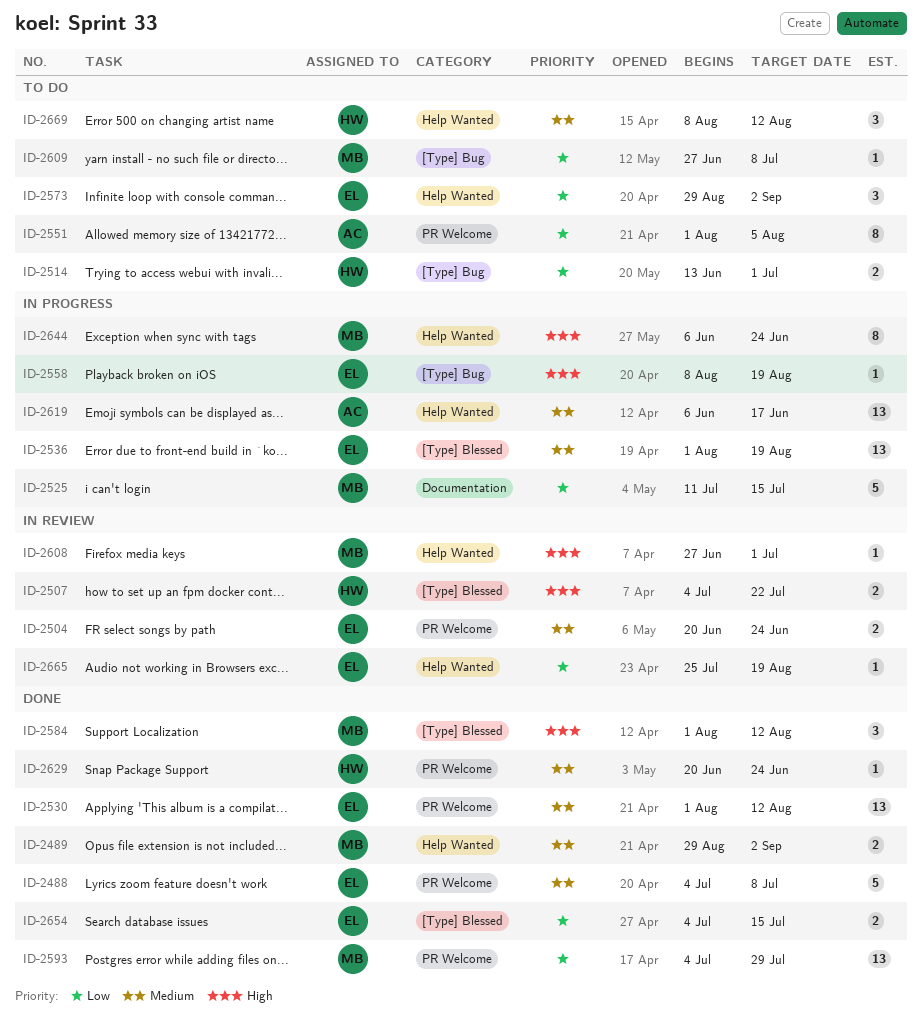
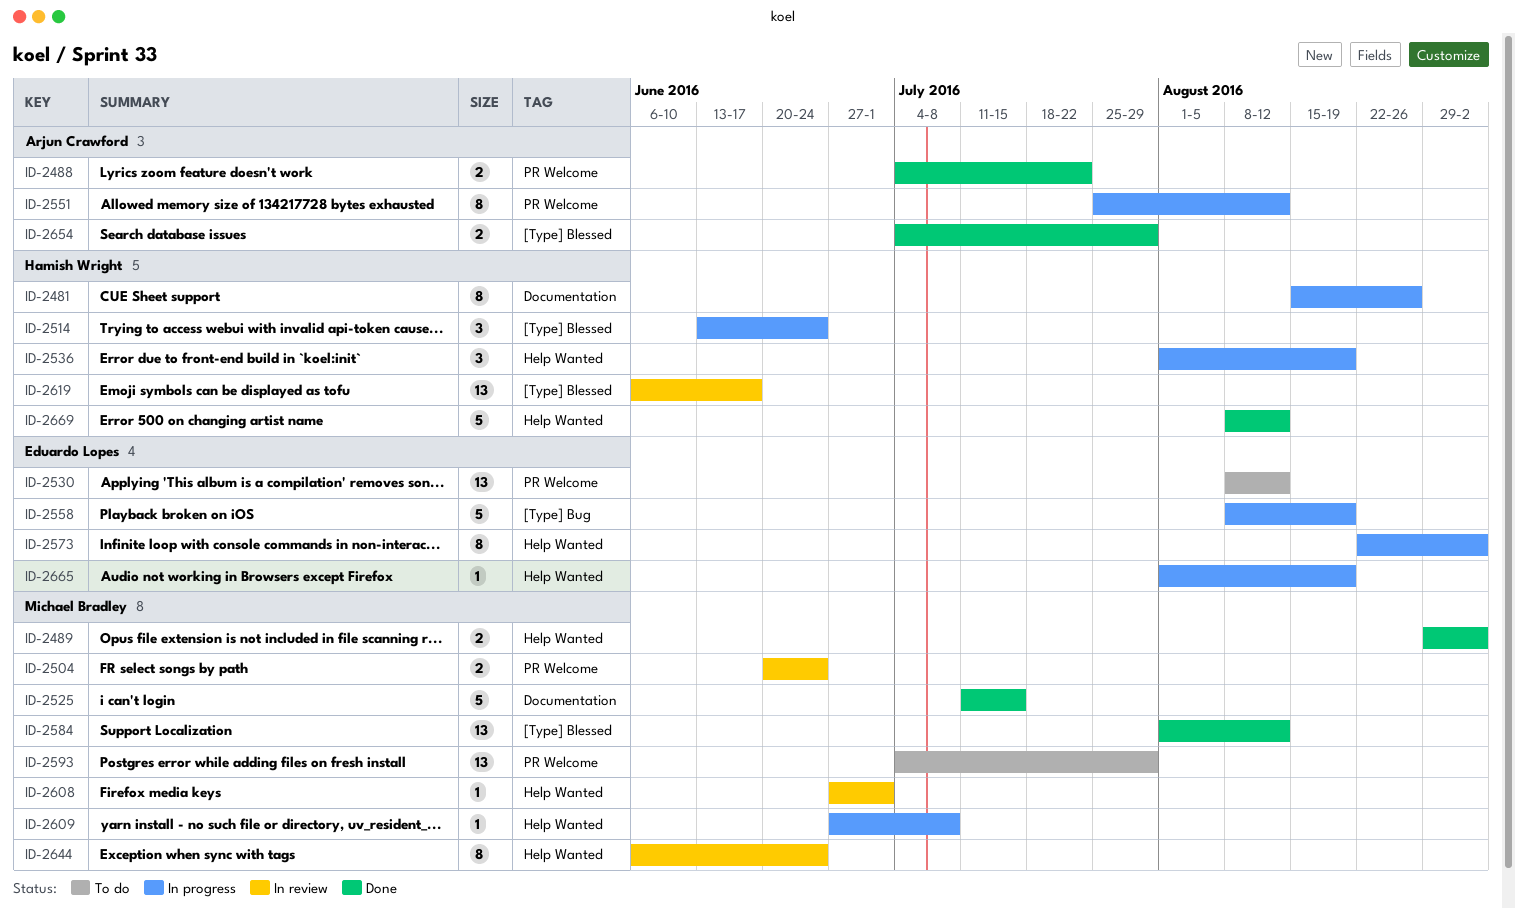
ID-2481: none -> present
ID-2488, owner: Eduardo Lopes -> Arjun Crawford
ID-2488, estimate: 5 -> 2
ID-2488, due: Jul 8 -> Jul 22
ID-2504, owner: Eduardo Lopes -> Michael Bradley
ID-2507: present -> none
ID-2514, status: To do -> In progress
ID-2514, label: [Type] Bug -> [Type] Blessed
ID-2514, estimate: 2 -> 3
ID-2514, due: Jul 1 -> Jun 24
ID-2525, status: In progress -> Done
ID-2530, status: Done -> To do
ID-2530, start: Aug 1 -> Aug 8
ID-2536, owner: Eduardo Lopes -> Hamish Wright
ID-2536, label: [Type] Blessed -> Help Wanted
ID-2536, estimate: 13 -> 3
ID-2551, status: To do -> In progress
ID-2551, start: Aug 1 -> Jul 25
ID-2551, due: Aug 5 -> Aug 12
ID-2558, estimate: 1 -> 5
ID-2573, status: To do -> In progress
ID-2573, estimate: 3 -> 8
ID-2573, start: Aug 29 -> Aug 22
ID-2584, estimate: 3 -> 13
ID-2593, status: Done -> To do
ID-2609, status: To do -> In progress
ID-2609, label: [Type] Bug -> Help Wanted
ID-2619, status: In progress -> In review
ID-2619, owner: Arjun Crawford -> Hamish Wright
ID-2619, label: Help Wanted -> [Type] Blessed
ID-2629: present -> none
ID-2644, status: In progress -> In review
ID-2654, owner: Eduardo Lopes -> Arjun Crawford
ID-2654, due: Jul 15 -> Jul 29
ID-2665, status: In review -> In progress
ID-2665, start: Jul 25 -> Aug 1
ID-2669, status: To do -> Done
ID-2669, estimate: 3 -> 5

